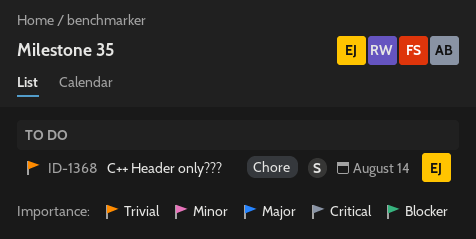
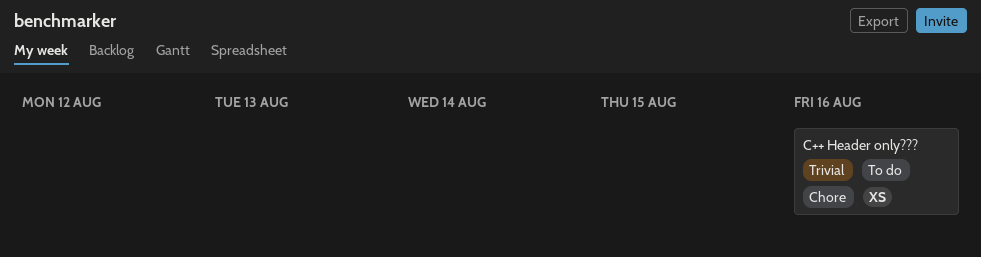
C++ Header only???, estimate: S -> XS
C++ Header only???, due: Aug 14 -> Aug 16

